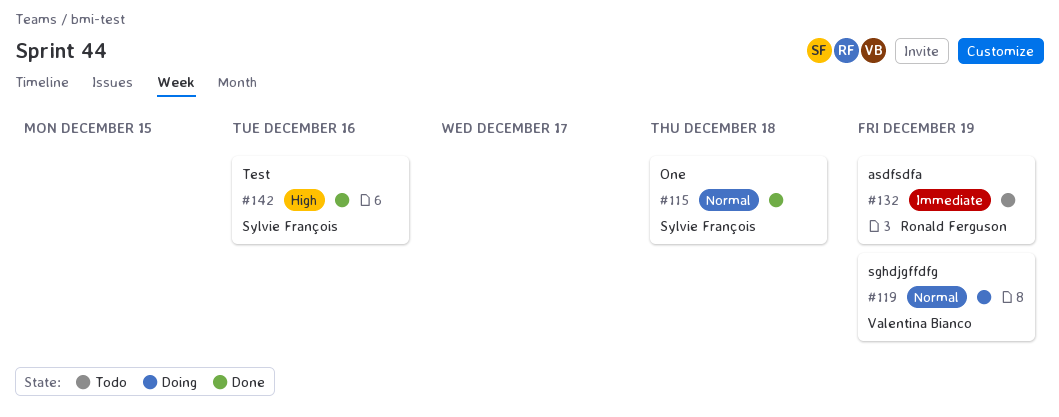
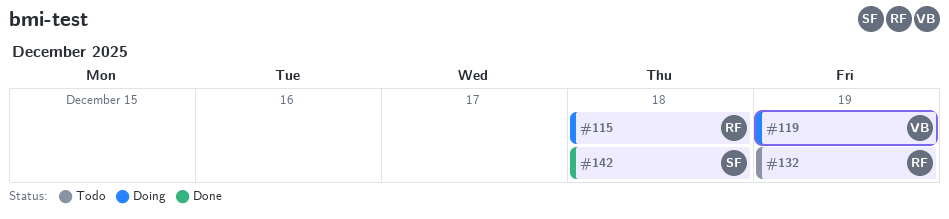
#115, status: Done -> Doing
#115, owner: Sylvie François -> Ronald Ferguson
#142, due: Dec 16 -> Dec 18

